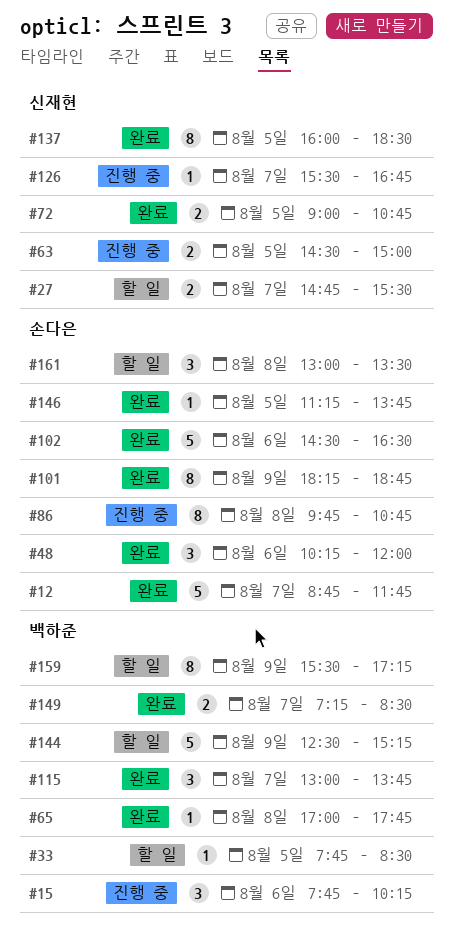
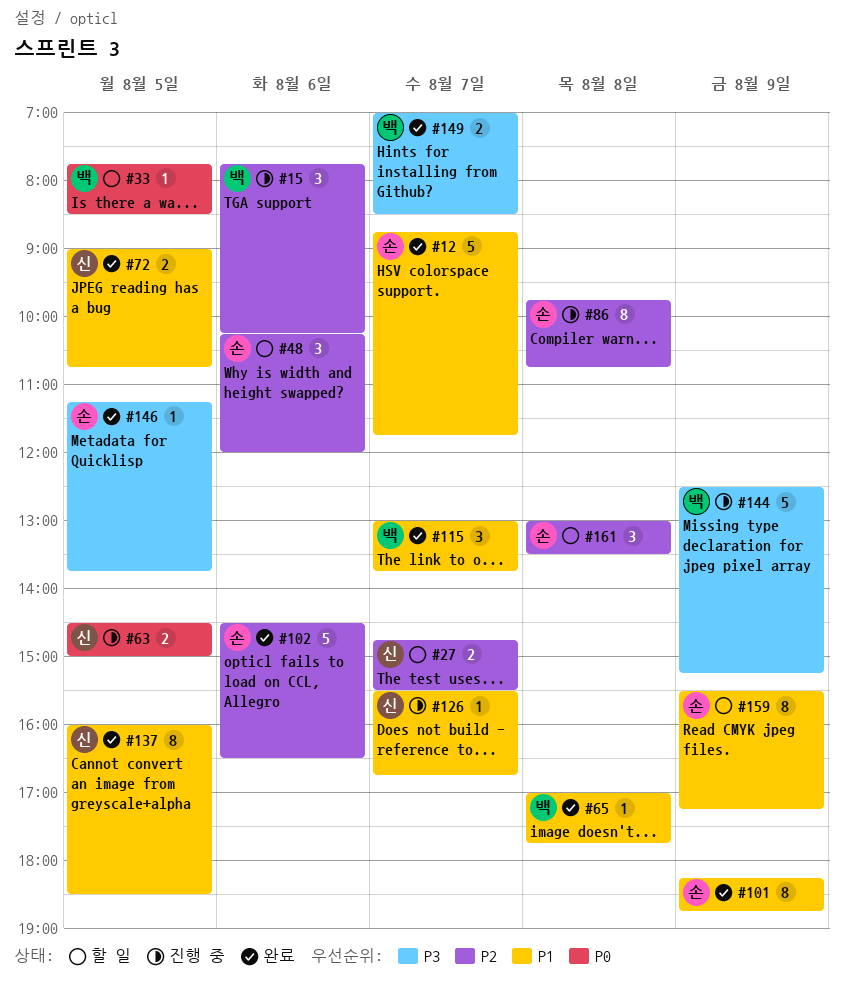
#48, status: 완료 -> 할 일
#144, status: 할 일 -> 진행 중
#149, begins: 07:15 -> 07:00
#159, owner: 백하준 -> 손다은

